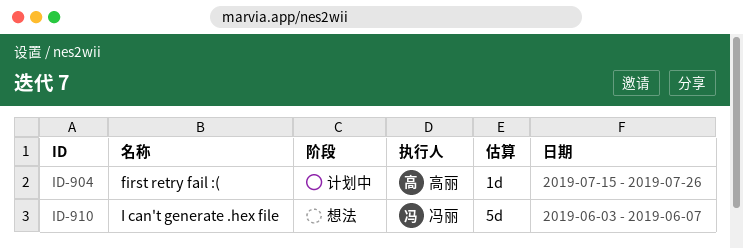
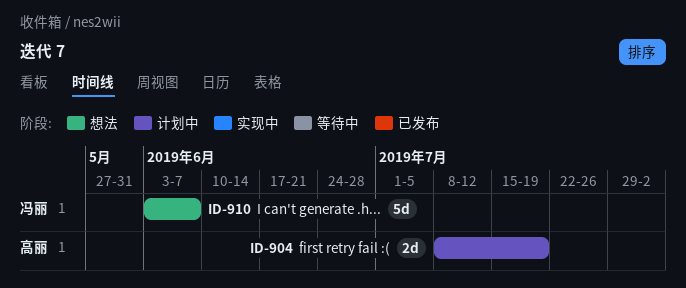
ID-904, estimate: 1d -> 2d
ID-904, start: Jul 15 -> Jul 8
ID-904, due: Jul 26 -> Jul 19

